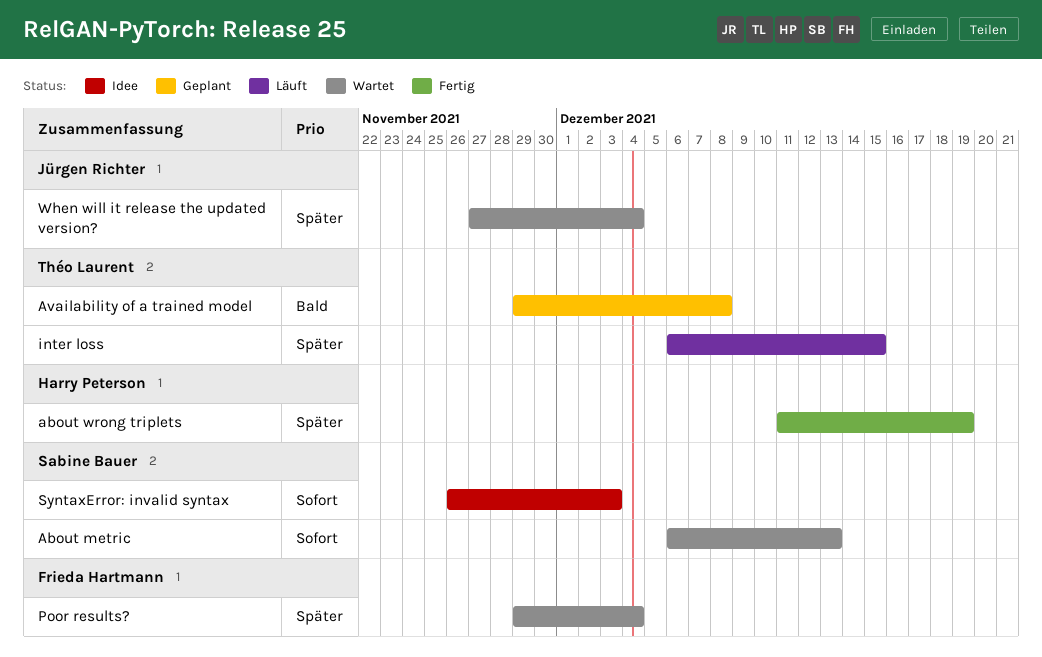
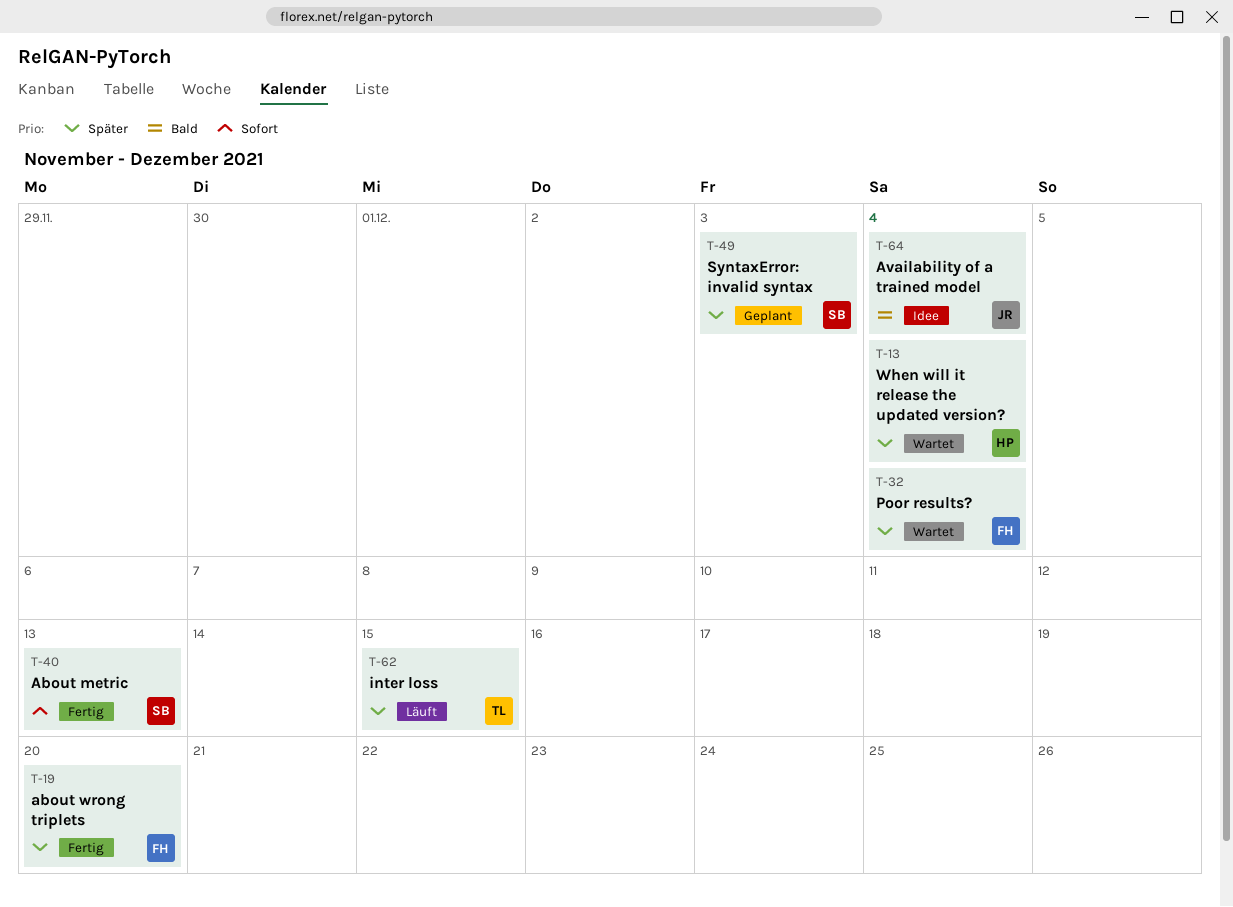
About metric, status: Wartet -> Fertig
about wrong triplets, owner: Harry Peterson -> Frieda Hartmann
about wrong triplets, due: Dec 19 -> Dec 20
Availability of a trained model, status: Geplant -> Idee
Availability of a trained model, owner: Théo Laurent -> Jürgen Richter
Availability of a trained model, due: Dec 8 -> Dec 4
SyntaxError: invalid syntax, status: Idee -> Geplant
SyntaxError: invalid syntax, priority: Sofort -> Später
When will it release the updated version?, owner: Jürgen Richter -> Harry Peterson

